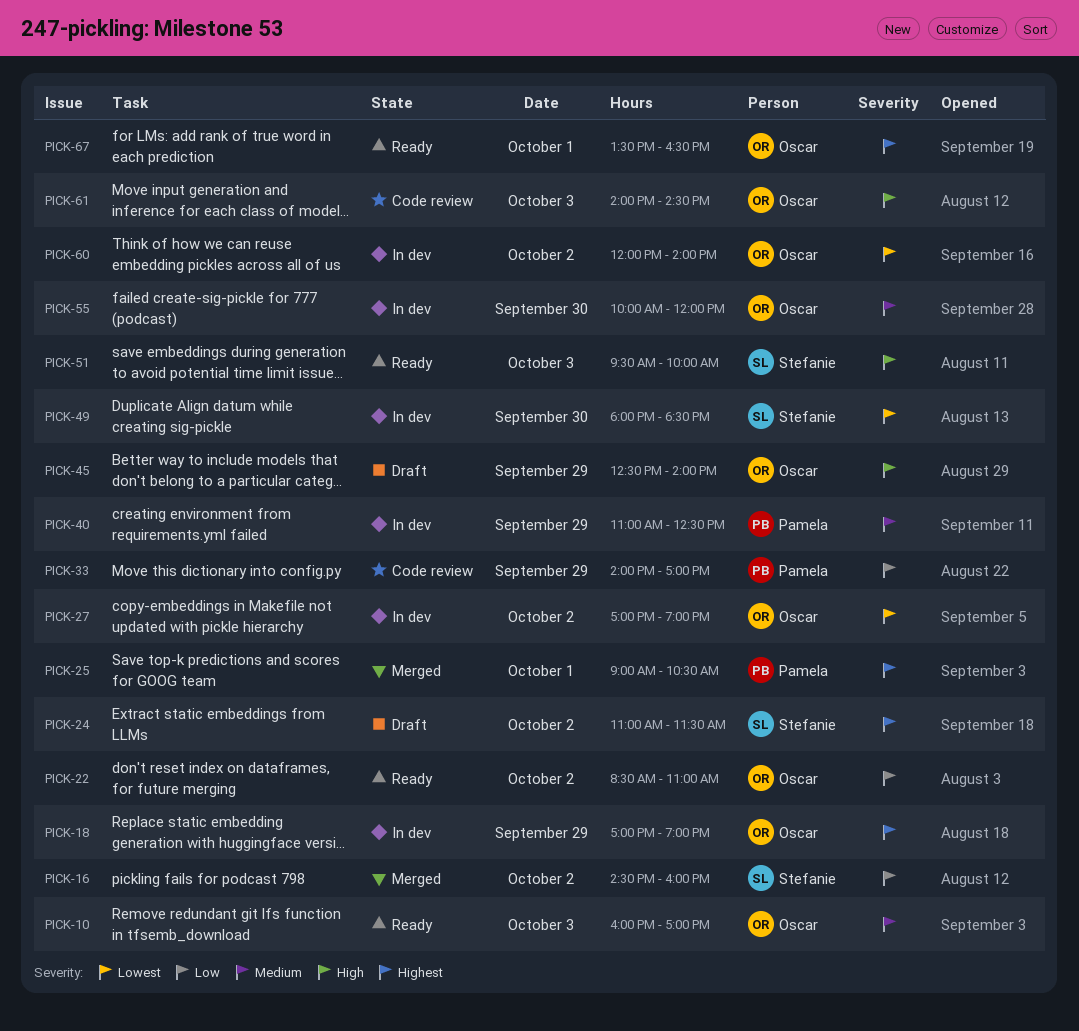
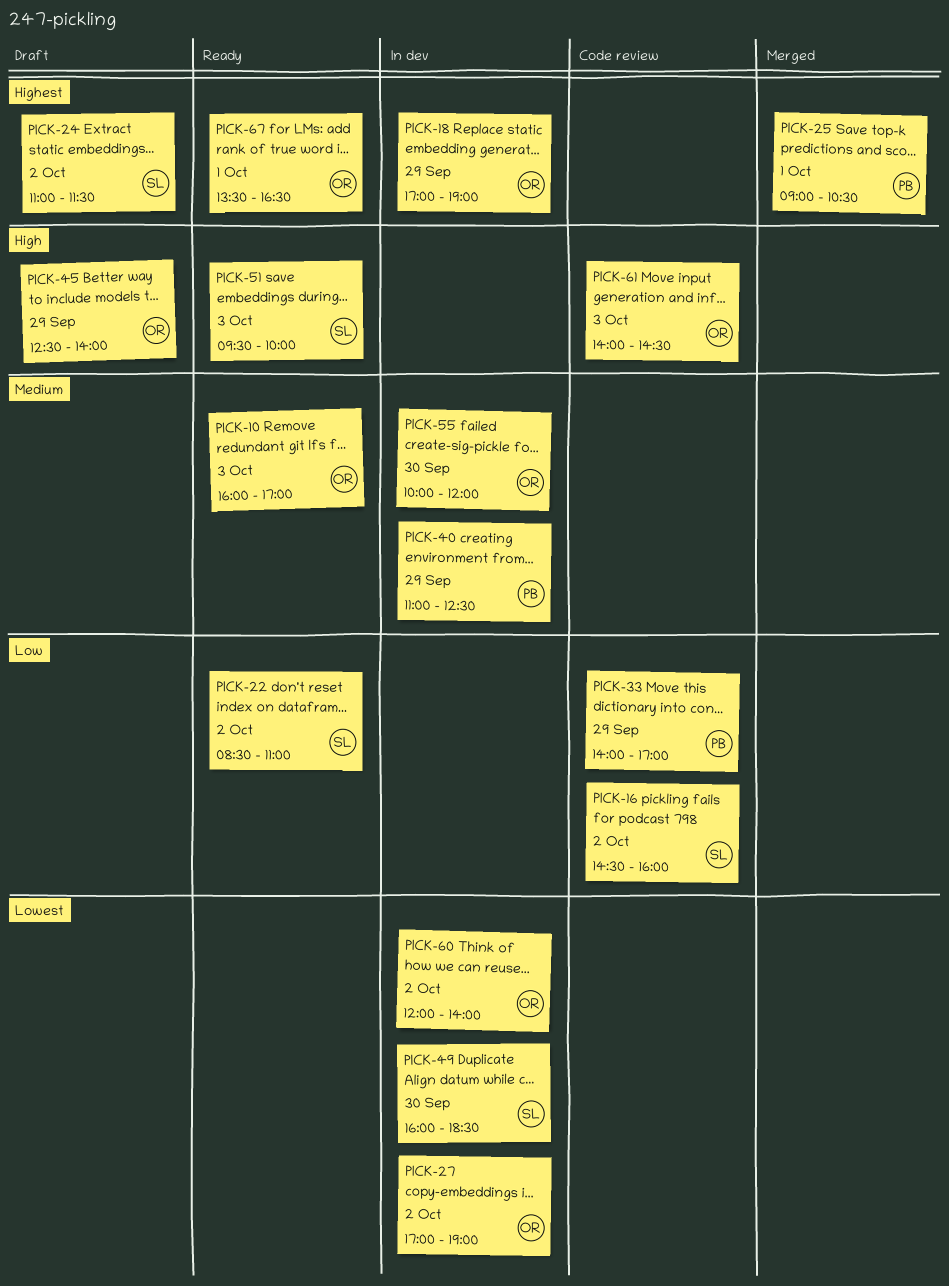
PICK-16, status: Merged -> Code review
PICK-22, owner: Oscar -> Stefanie
PICK-49, begins: 18:00 -> 16:00

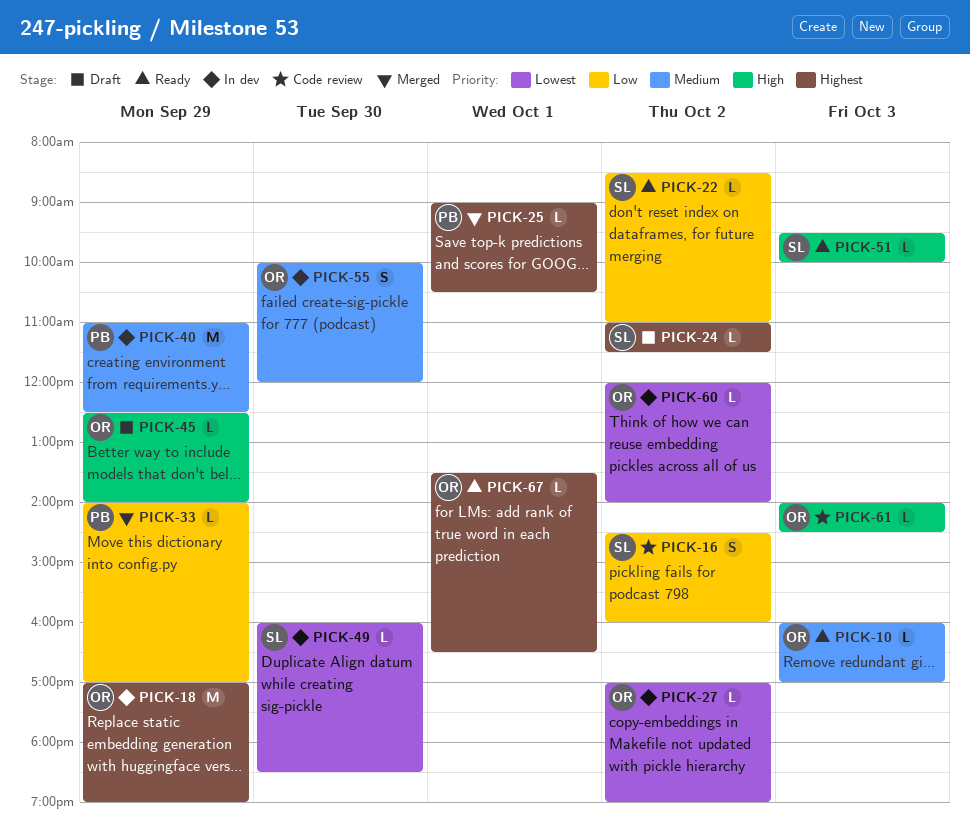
PICK-33, status: Code review -> Merged

